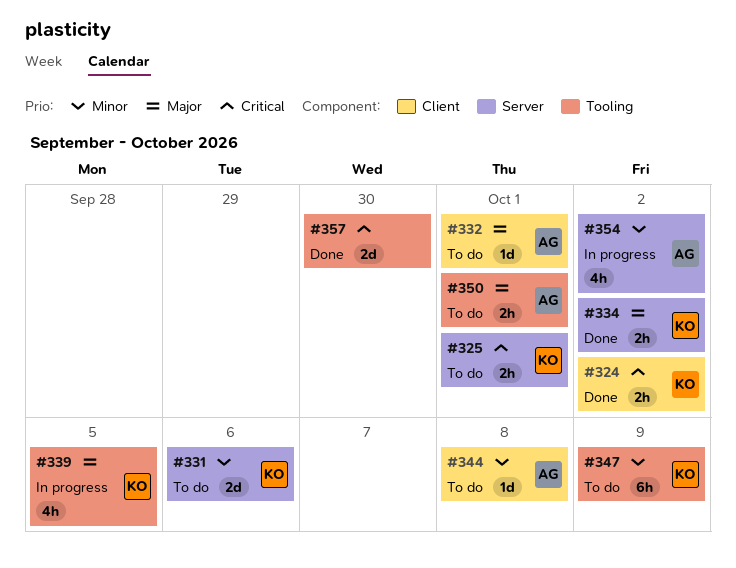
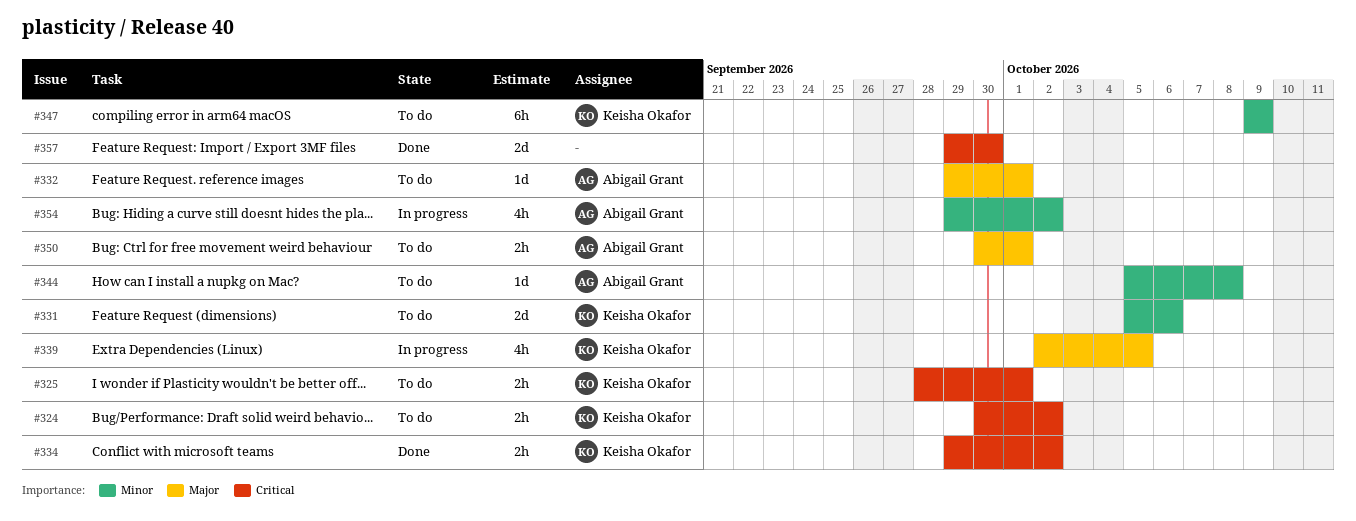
#324, status: Done -> To do
#334, priority: Major -> Critical

